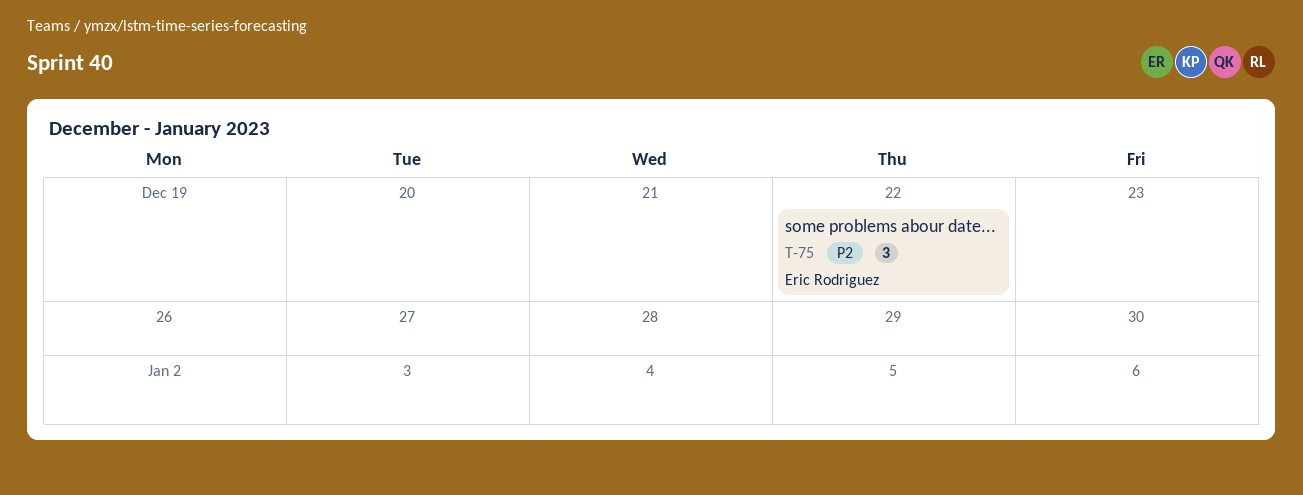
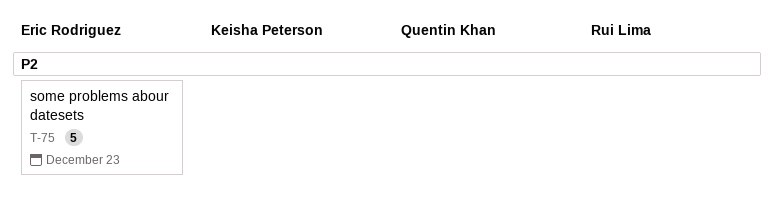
T-75, estimate: 3 -> 5
T-75, due: Dec 22 -> Dec 23

